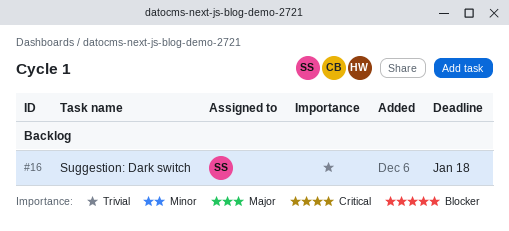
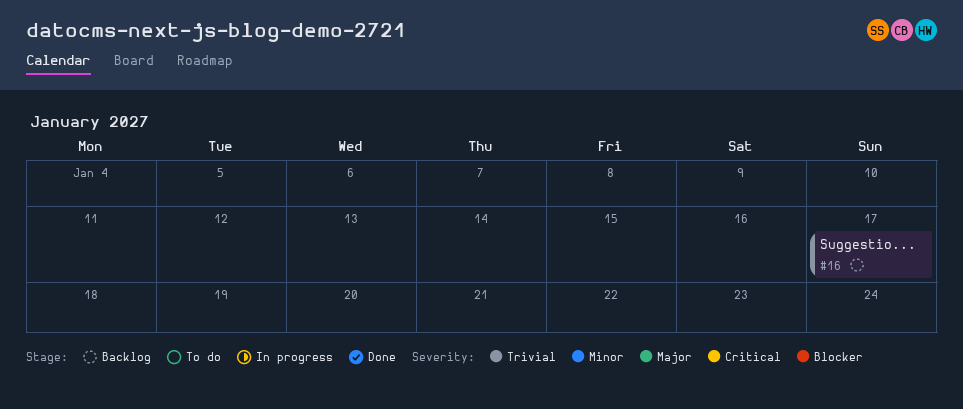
#16, due: Jan 18 -> Jan 17

